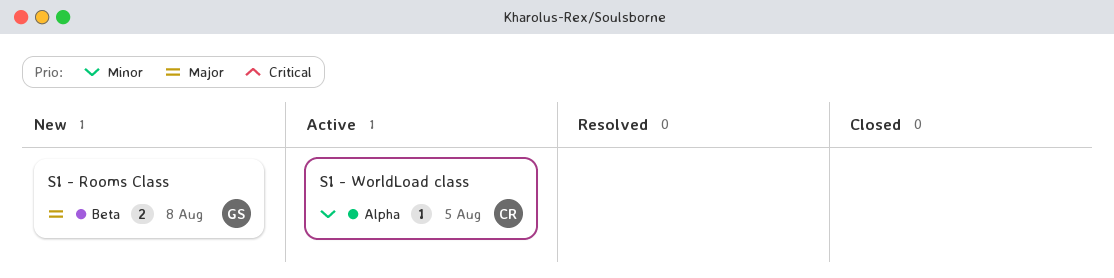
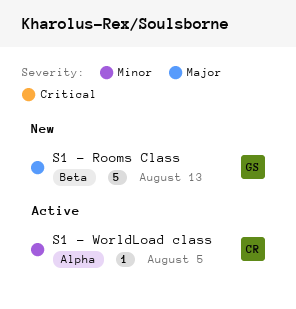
S1 - Rooms Class, estimate: 2 -> 5
S1 - Rooms Class, due: Aug 8 -> Aug 13

